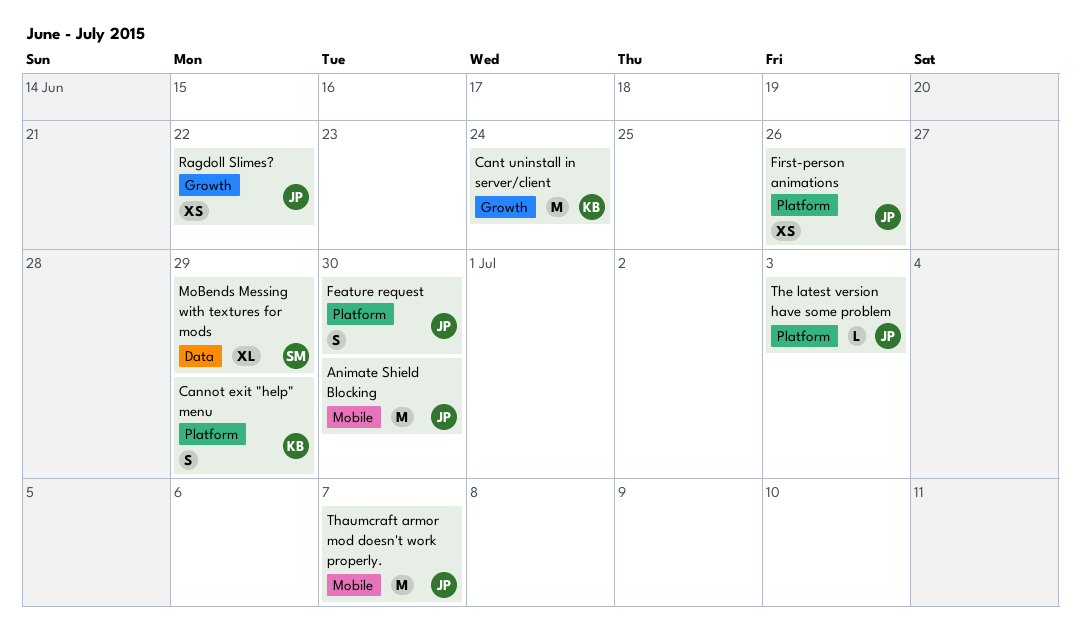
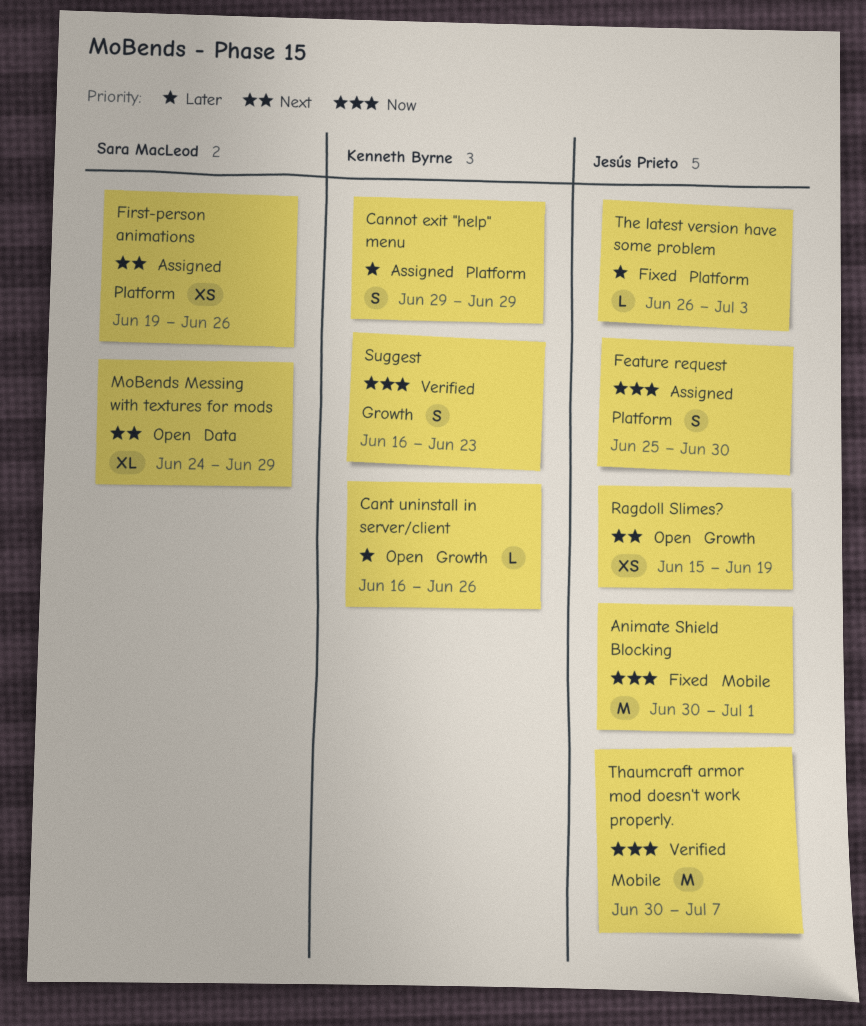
Animate Shield Blocking, due: Jun 30 -> Jul 1
Cant uninstall in server/client, estimate: M -> L
Cant uninstall in server/client, due: Jun 24 -> Jun 26
First-person animations, owner: Jesús Prieto -> Sara MacLeod
Ragdoll Slimes?, due: Jun 22 -> Jun 19
Suggest: none -> present

